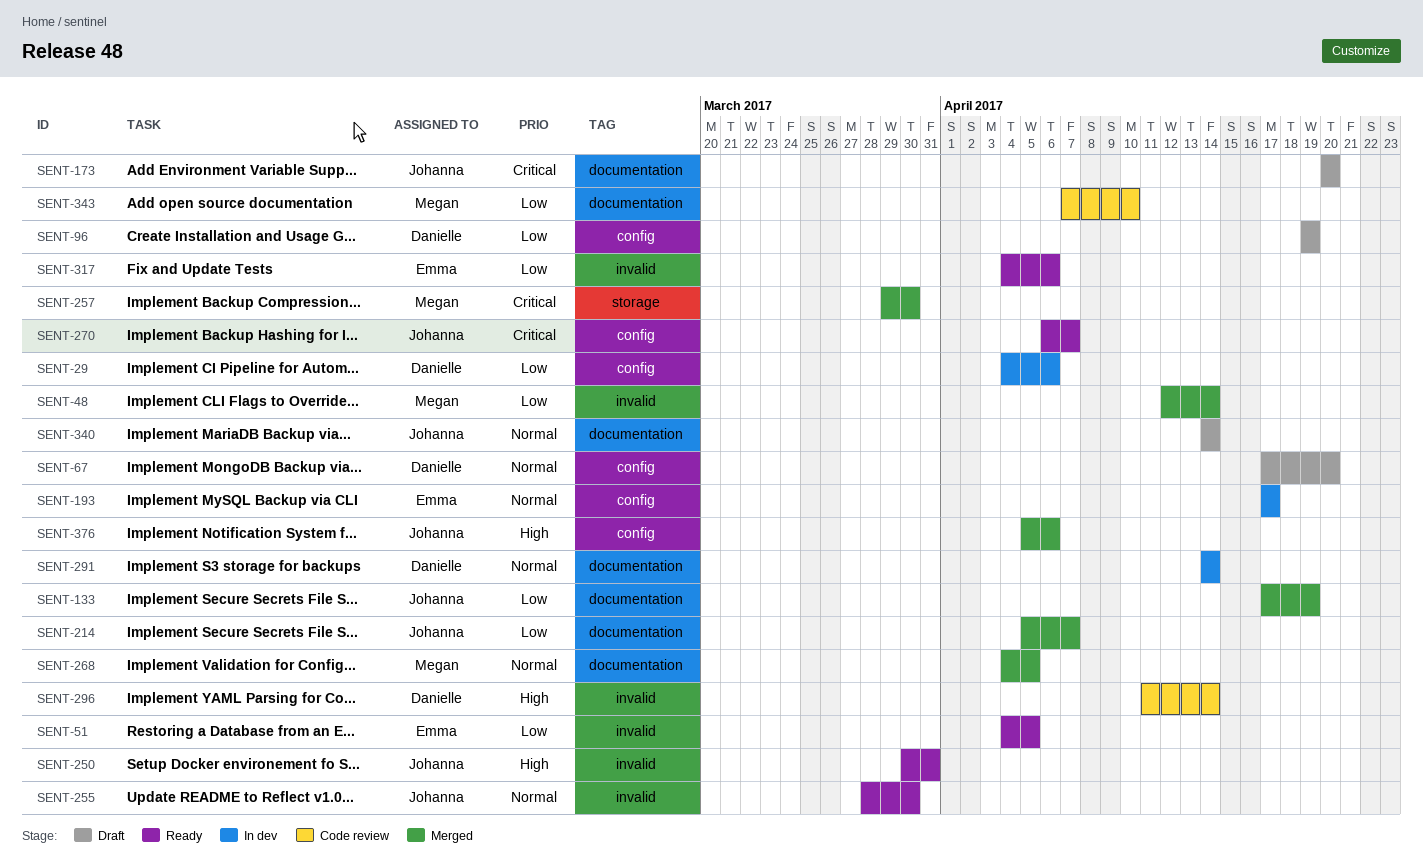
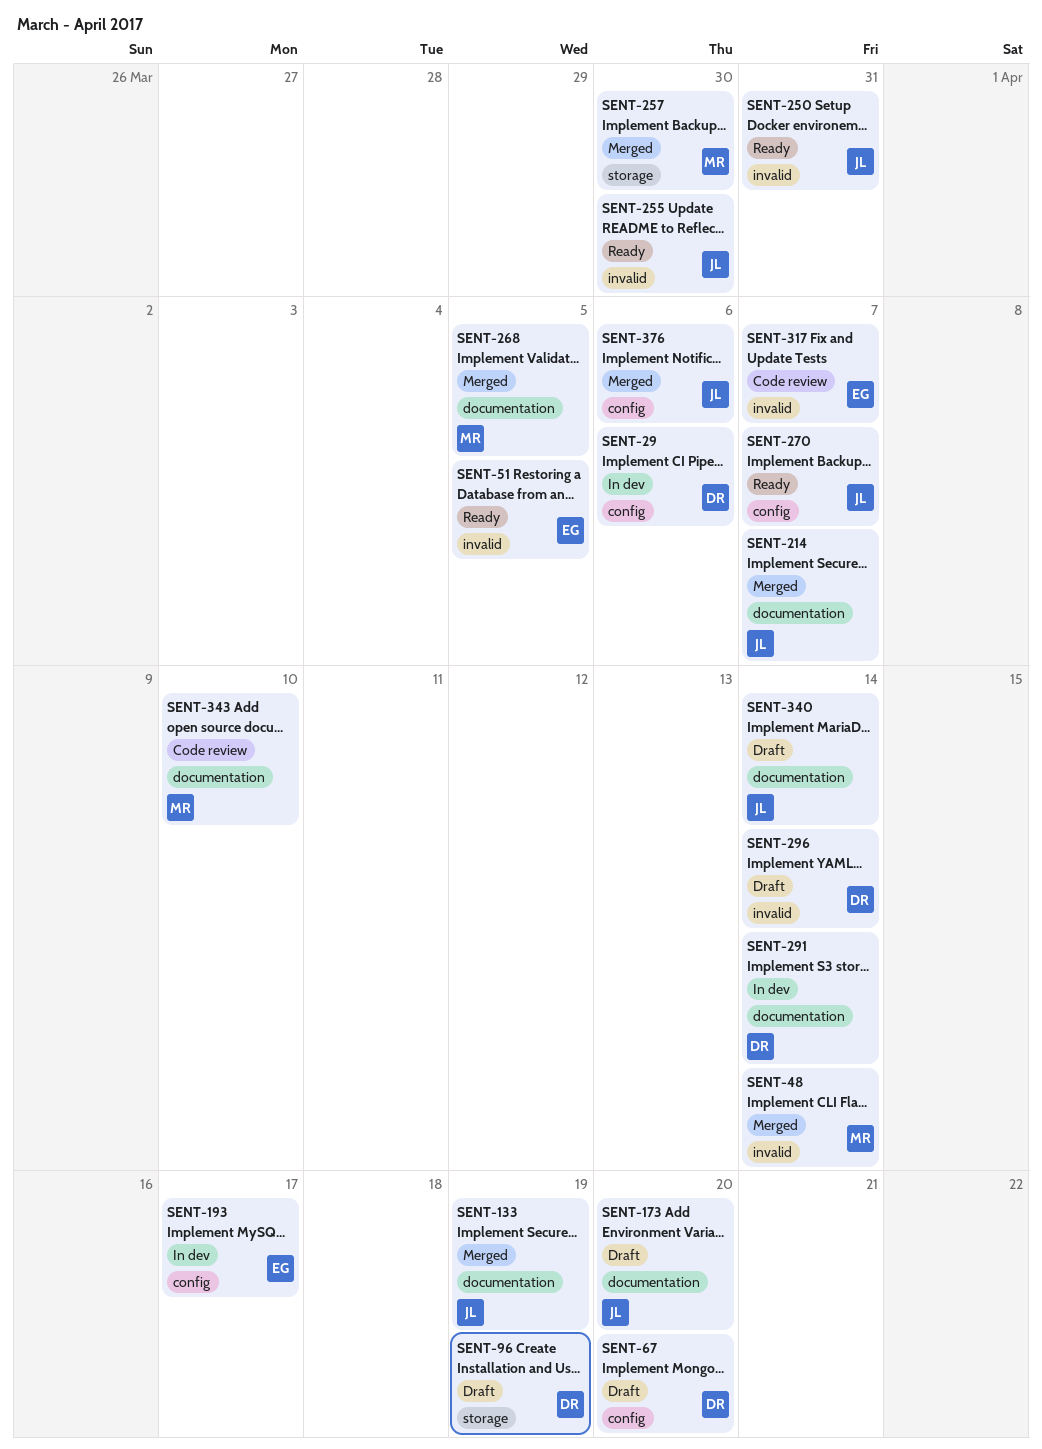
SENT-96, label: config -> storage
SENT-296, status: Code review -> Draft
SENT-317, status: Ready -> Code review
SENT-317, due: Apr 6 -> Apr 7

